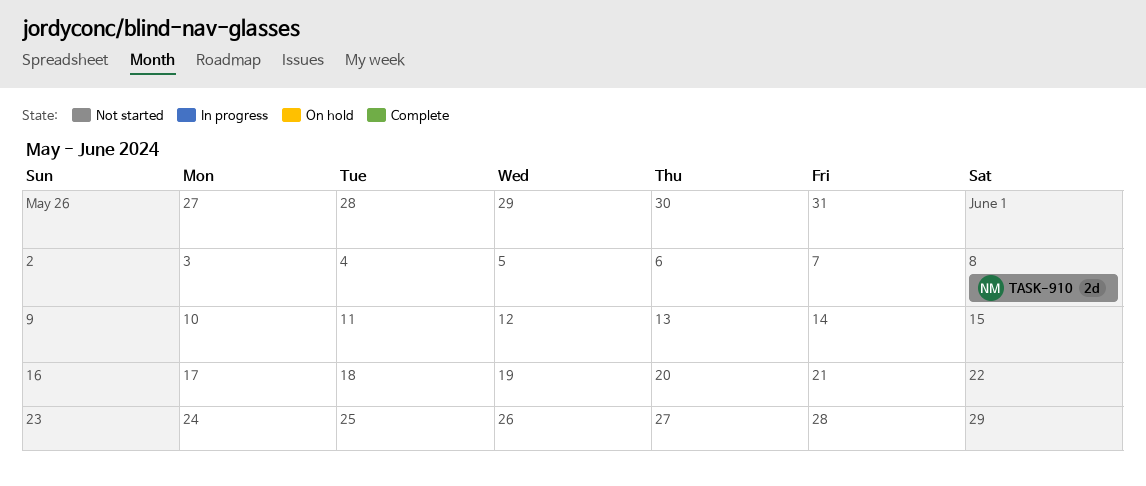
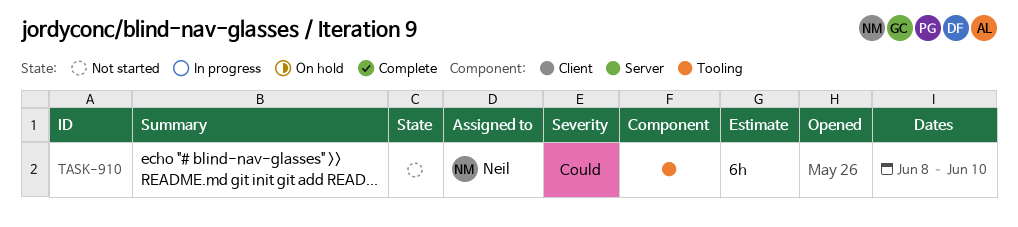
TASK-910, estimate: 2d -> 6h
TASK-910, due: Jun 8 -> Jun 10

